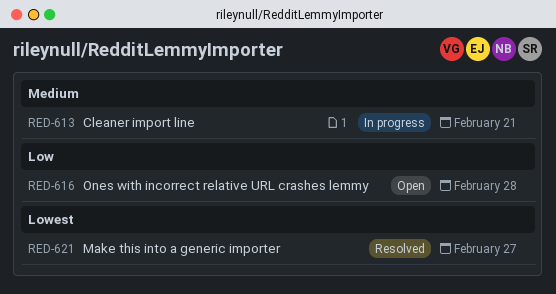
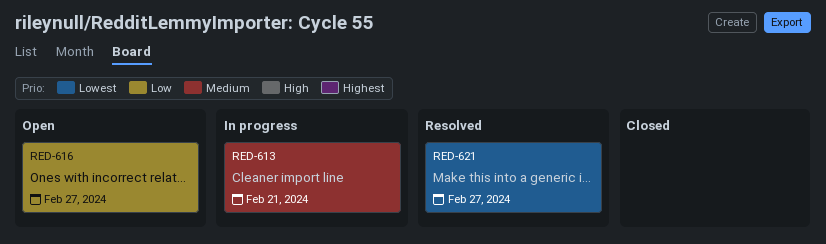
RED-616, due: Feb 28 -> Feb 27

